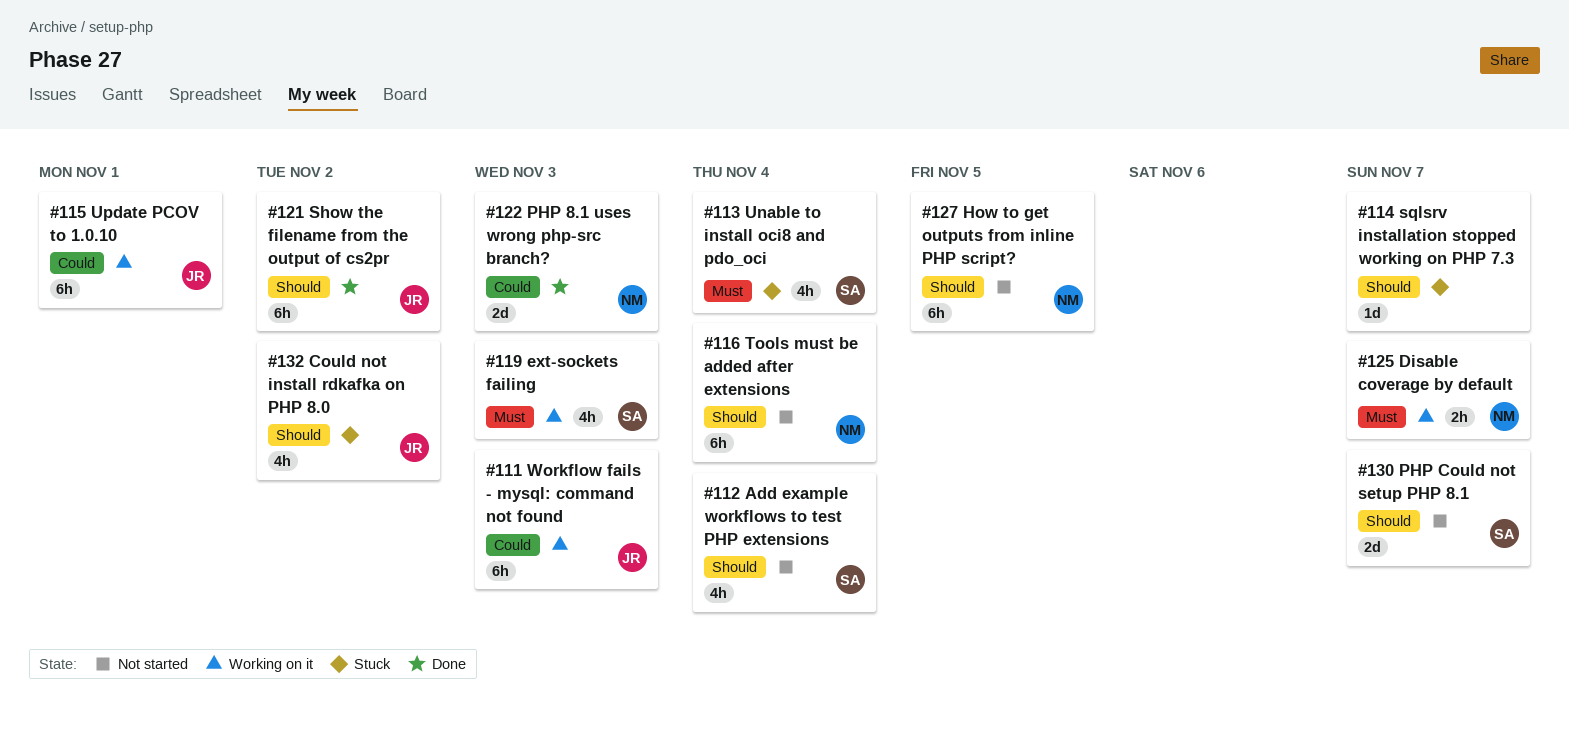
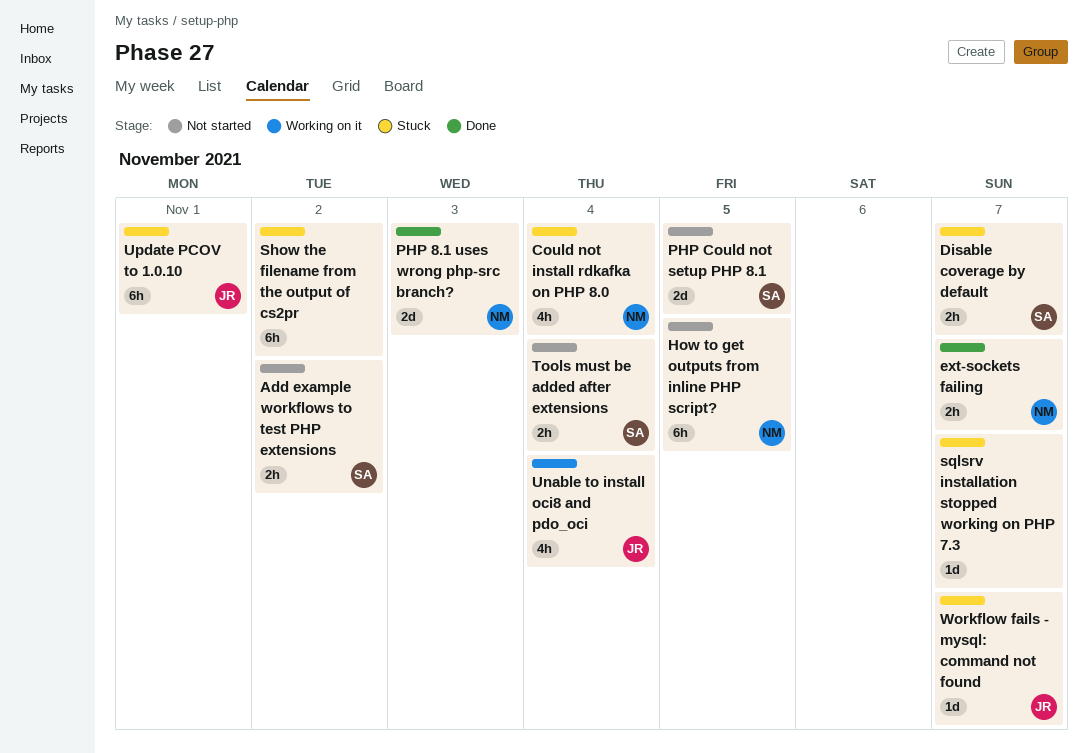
Add example workflows to test PHP extensions, estimate: 4h -> 2h
Add example workflows to test PHP extensions, due: Nov 4 -> Nov 2
Could not install rdkafka on PHP 8.0, owner: JR -> NM
Could not install rdkafka on PHP 8.0, due: Nov 2 -> Nov 4
Disable coverage by default, status: Working on it -> Stuck
Disable coverage by default, owner: NM -> SA
ext-sockets failing, status: Working on it -> Done
ext-sockets failing, owner: SA -> NM
ext-sockets failing, estimate: 4h -> 2h
ext-sockets failing, due: Nov 3 -> Nov 7
PHP Could not setup PHP 8.1, due: Nov 7 -> Nov 5
Show the filename from the output of cs2pr, status: Done -> Stuck
Show the filename from the output of cs2pr, owner: JR -> none
Tools must be added after extensions, owner: NM -> SA
Tools must be added after extensions, estimate: 6h -> 2h
Unable to install oci8 and pdo_oci, status: Stuck -> Working on it
Unable to install oci8 and pdo_oci, owner: SA -> JR
Update PCOV to 1.0.10, status: Working on it -> Stuck
Workflow fails - mysql: command not found, status: Working on it -> Stuck
Workflow fails - mysql: command not found, estimate: 6h -> 1d
Workflow fails - mysql: command not found, due: Nov 3 -> Nov 7

